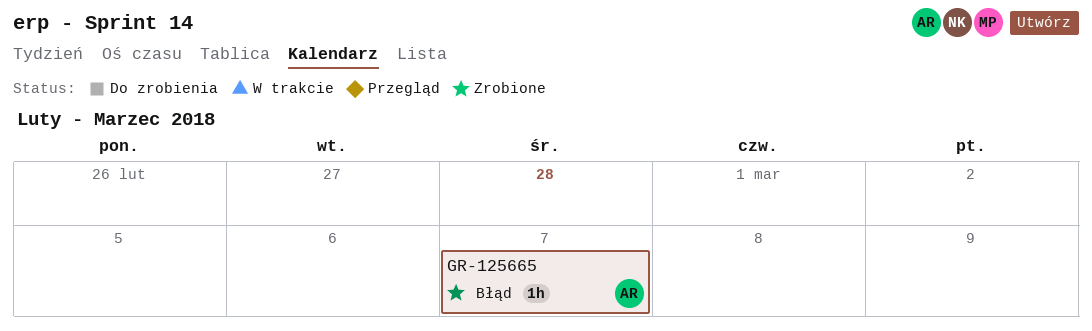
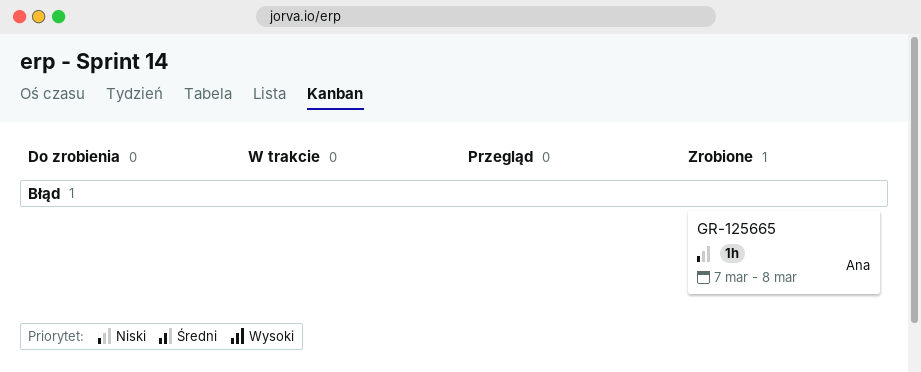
GR-125665, due: Mar 7 -> Mar 8

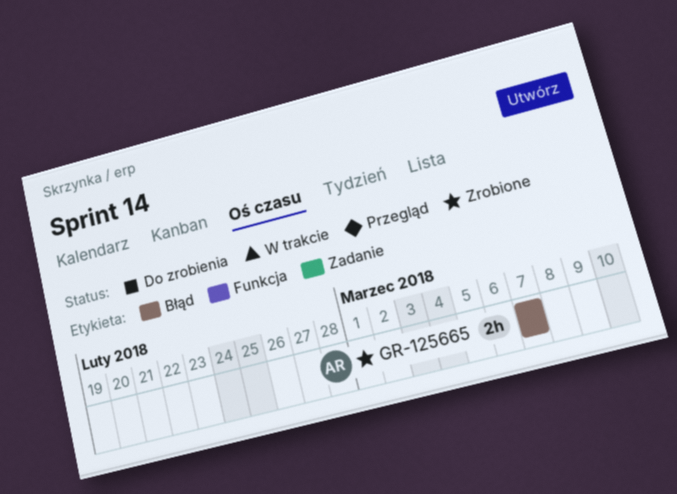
GR-125665, estimate: 1h -> 2h
GR-125665, due: Mar 8 -> Mar 7

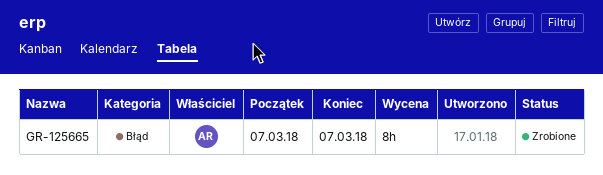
GR-125665, estimate: 2h -> 8h

